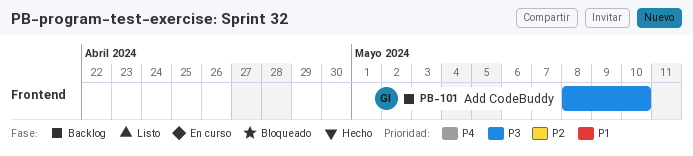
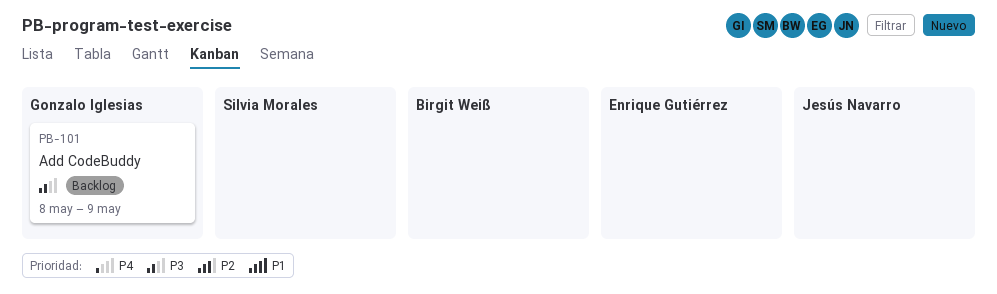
PB-101, due: May 10 -> May 9

